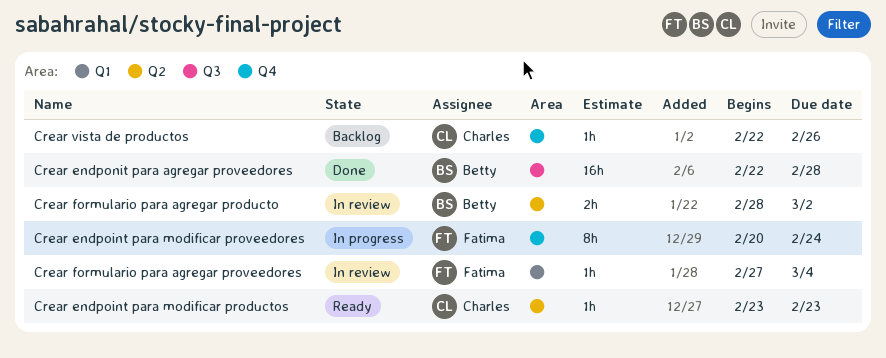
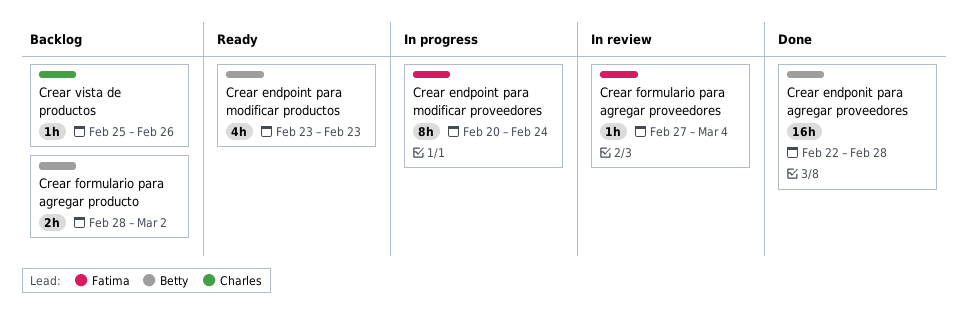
Crear endpoint para modificar productos, owner: Charles -> Betty
Crear endpoint para modificar productos, estimate: 1h -> 4h
Crear formulario para agregar producto, status: In review -> Backlog
Crear vista de productos, start: Feb 22 -> Feb 25

